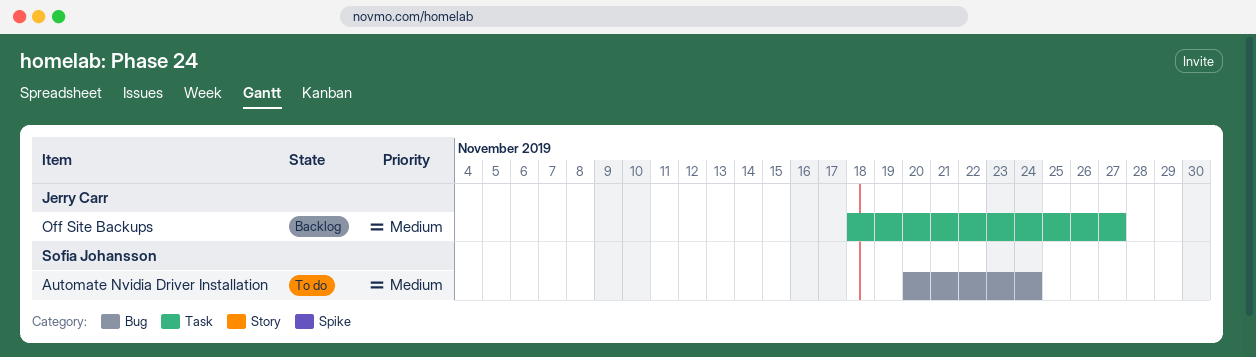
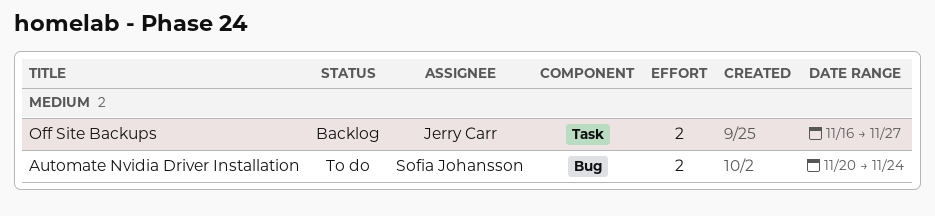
Off Site Backups, start: Nov 18 -> Nov 16

